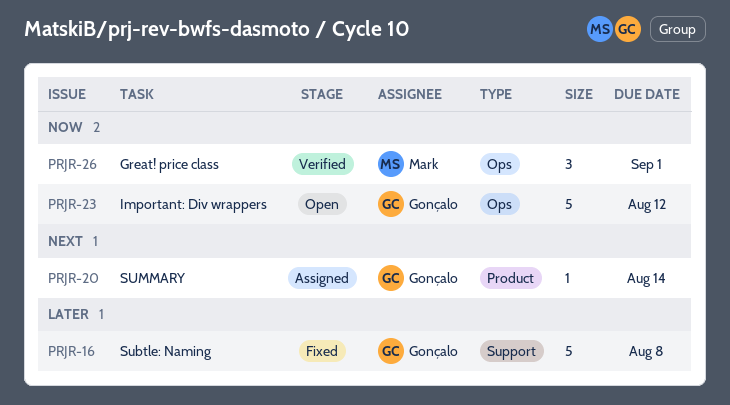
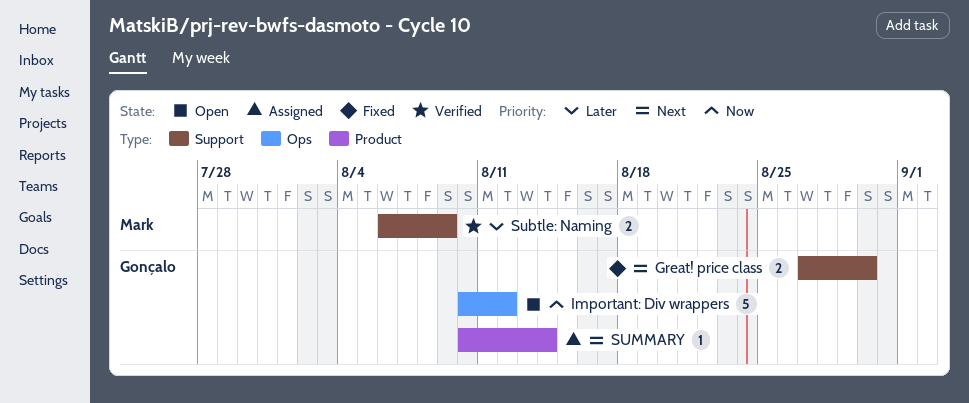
Great! price class, status: Verified -> Fixed
Great! price class, owner: Mark -> Gonçalo
Great! price class, priority: Now -> Next
Great! price class, label: Ops -> Support
Great! price class, estimate: 3 -> 2
Great! price class, due: Sep 1 -> Aug 30
Subtle: Naming, status: Fixed -> Verified
Subtle: Naming, owner: Gonçalo -> Mark
Subtle: Naming, estimate: 5 -> 2
Subtle: Naming, due: Aug 8 -> Aug 9

